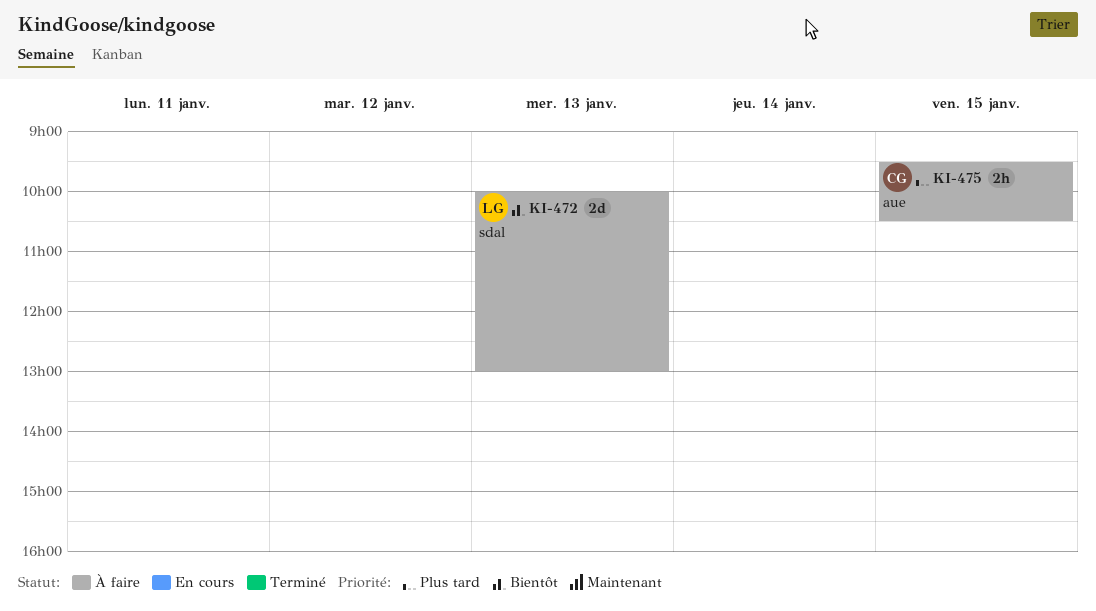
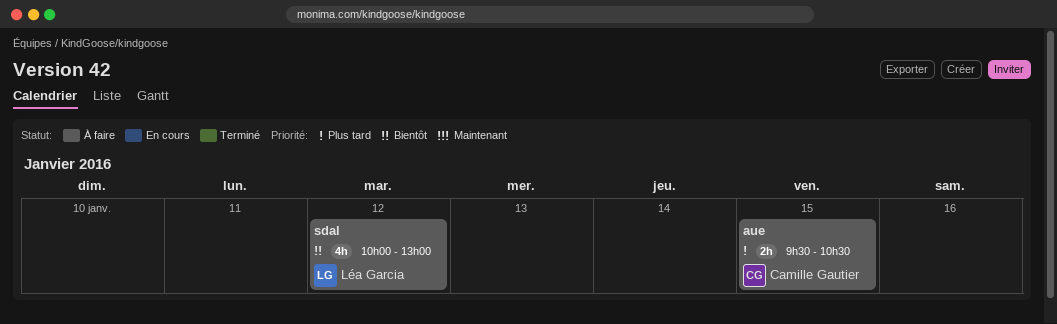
sdal, estimate: 2d -> 4h
sdal, day: Jan 13 -> Jan 12

